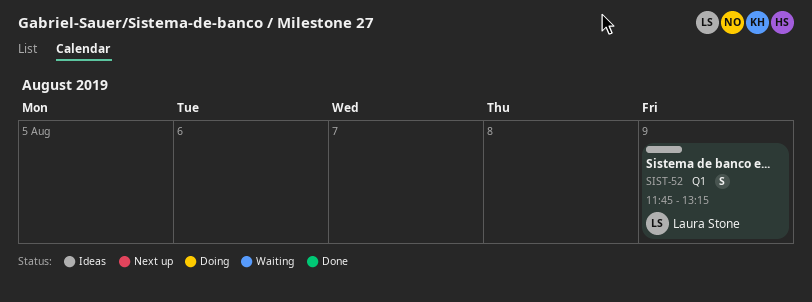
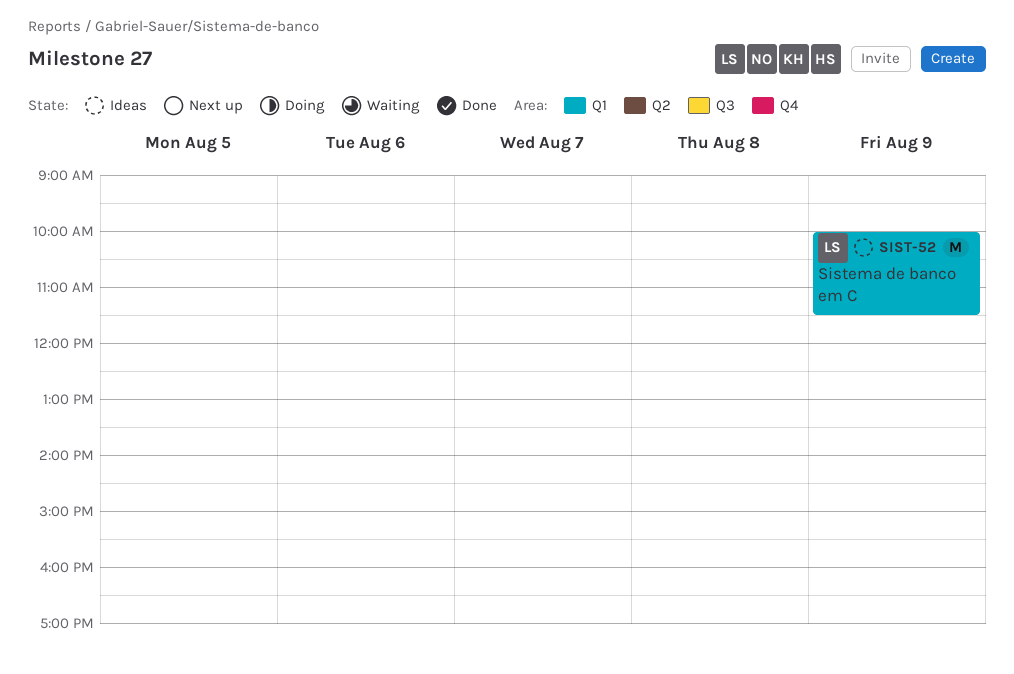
SIST-52, estimate: S -> M
SIST-52, begins: 11:45 -> 10:00
SIST-52, ends: 13:15 -> 11:30

